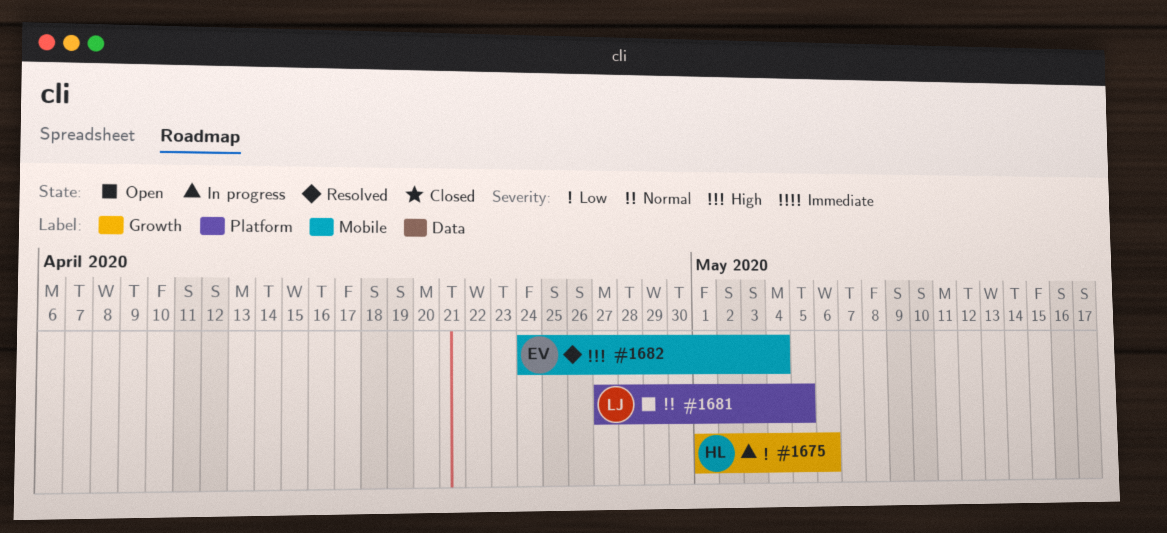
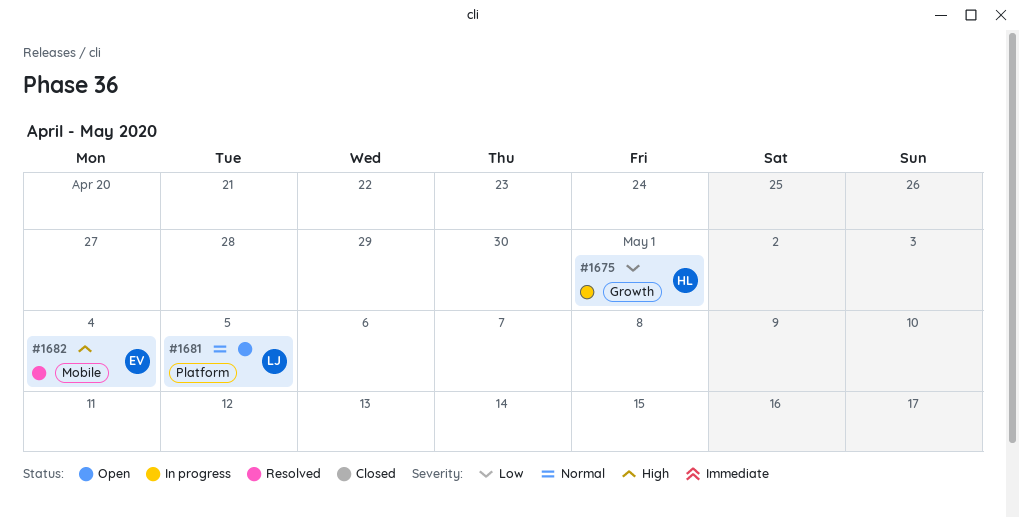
#1675, due: May 6 -> May 1

